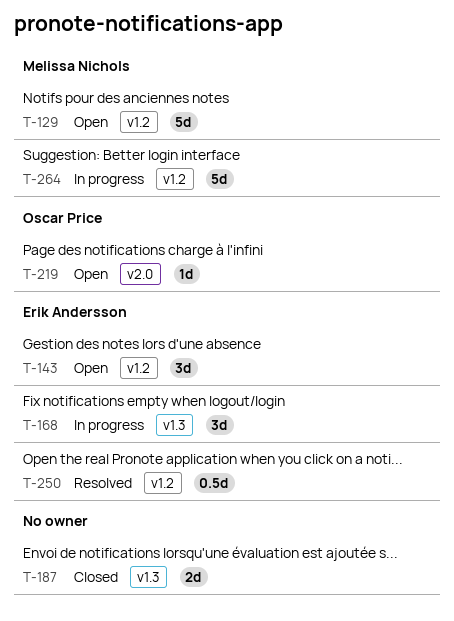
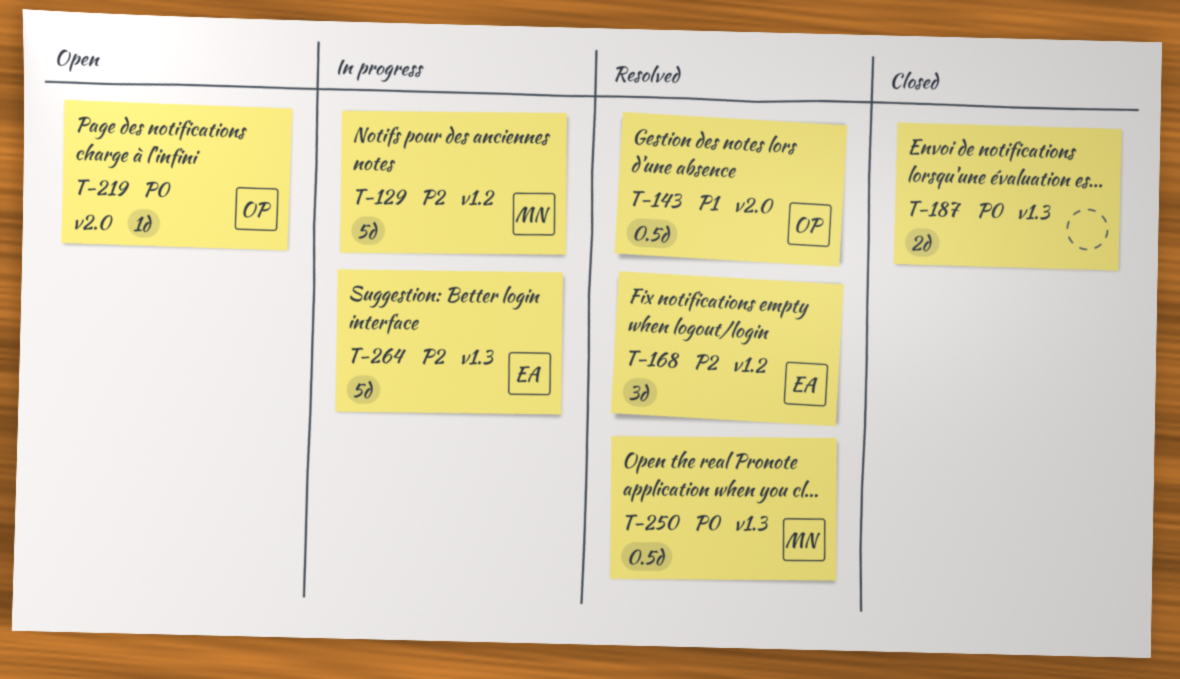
T-129, status: Open -> In progress
T-143, status: Open -> Resolved
T-143, owner: Erik Andersson -> Oscar Price
T-143, label: v1.2 -> v2.0
T-143, estimate: 3d -> 0.5d
T-168, status: In progress -> Resolved
T-168, label: v1.3 -> v1.2
T-250, owner: Erik Andersson -> Melissa Nichols
T-250, label: v1.2 -> v1.3
T-264, owner: Melissa Nichols -> Erik Andersson
T-264, label: v1.2 -> v1.3

